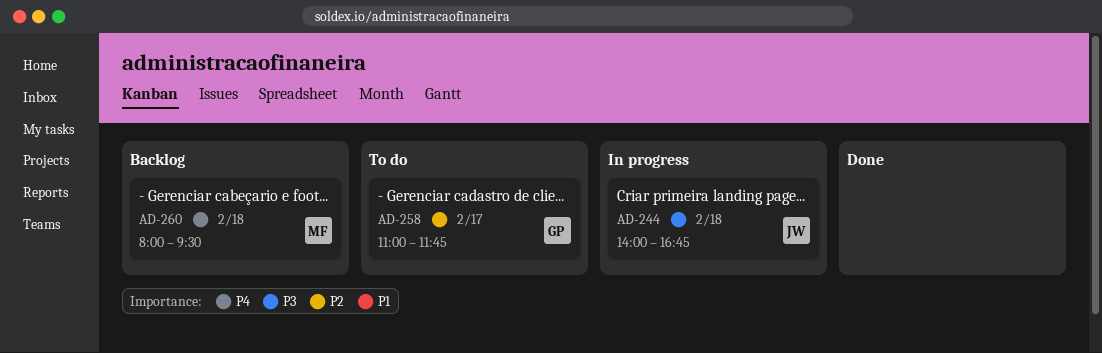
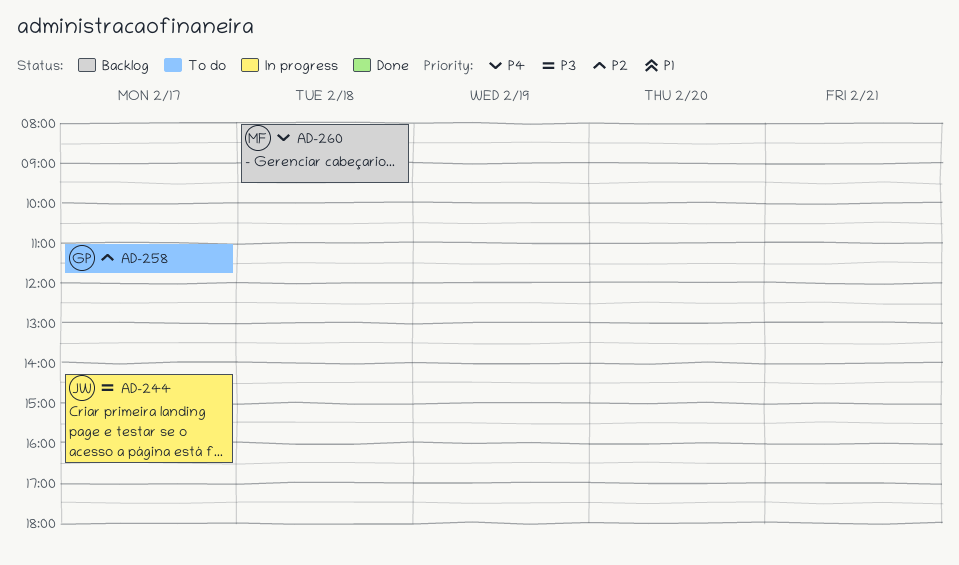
AD-244, day: Feb 18 -> Feb 17
AD-244, begins: 14:00 -> 14:15
AD-244, ends: 16:45 -> 16:30

